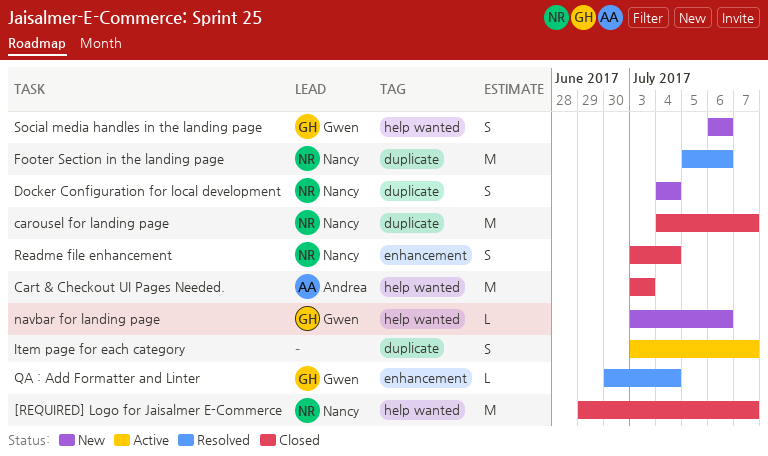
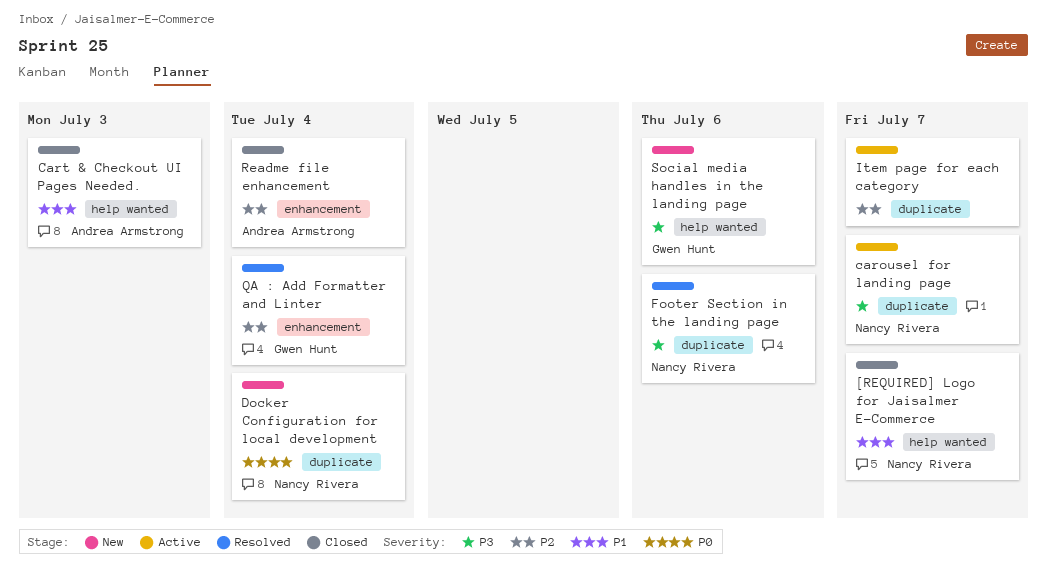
carousel for landing page, status: Closed -> Active
navbar for landing page: present -> none
Readme file enhancement, owner: Nancy Rivera -> Andrea Armstrong

